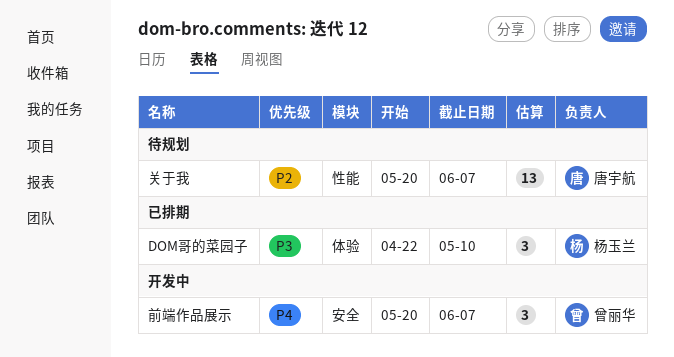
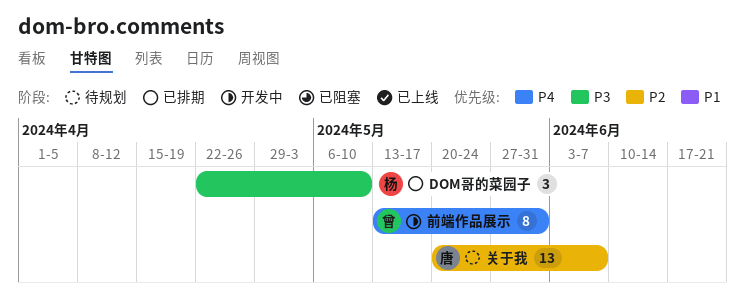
前端作品展示, estimate: 3 -> 8
前端作品展示, start: May 20 -> May 13
前端作品展示, due: Jun 7 -> May 31

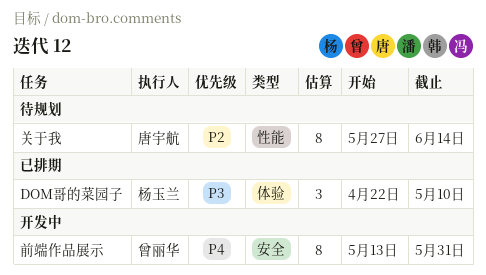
关于我, estimate: 13 -> 8
关于我, start: May 20 -> May 27
关于我, due: Jun 7 -> Jun 14

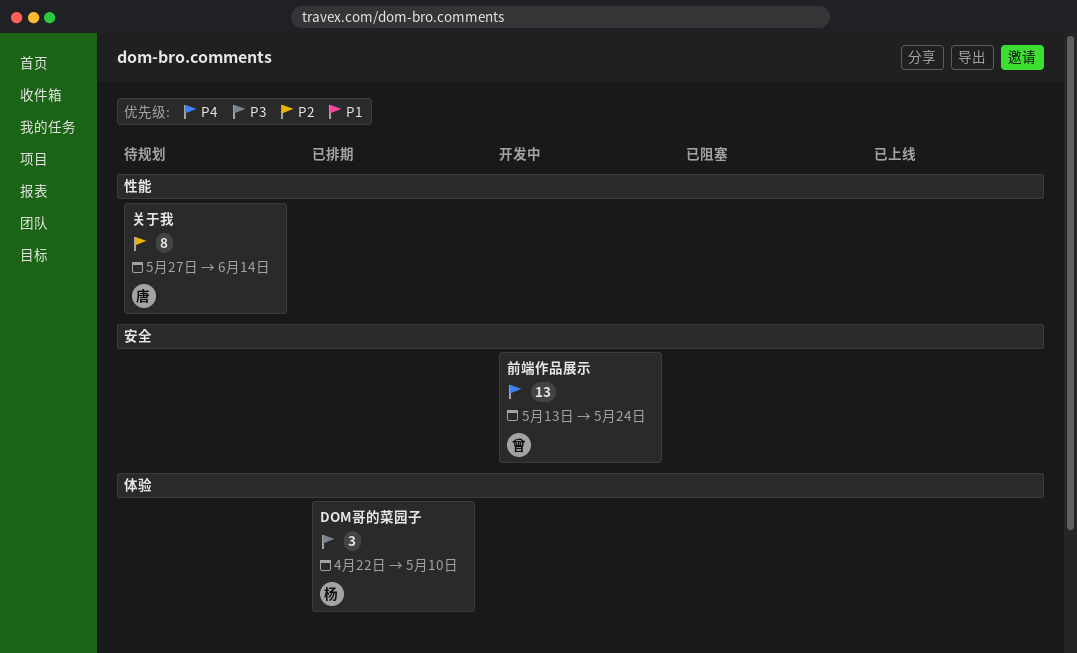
前端作品展示, estimate: 8 -> 13
前端作品展示, due: May 31 -> May 24

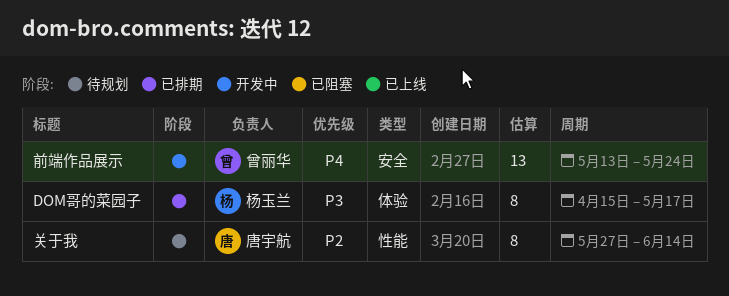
DOM哥的菜园子, estimate: 3 -> 8
DOM哥的菜园子, start: Apr 22 -> Apr 15
DOM哥的菜园子, due: May 10 -> May 17

